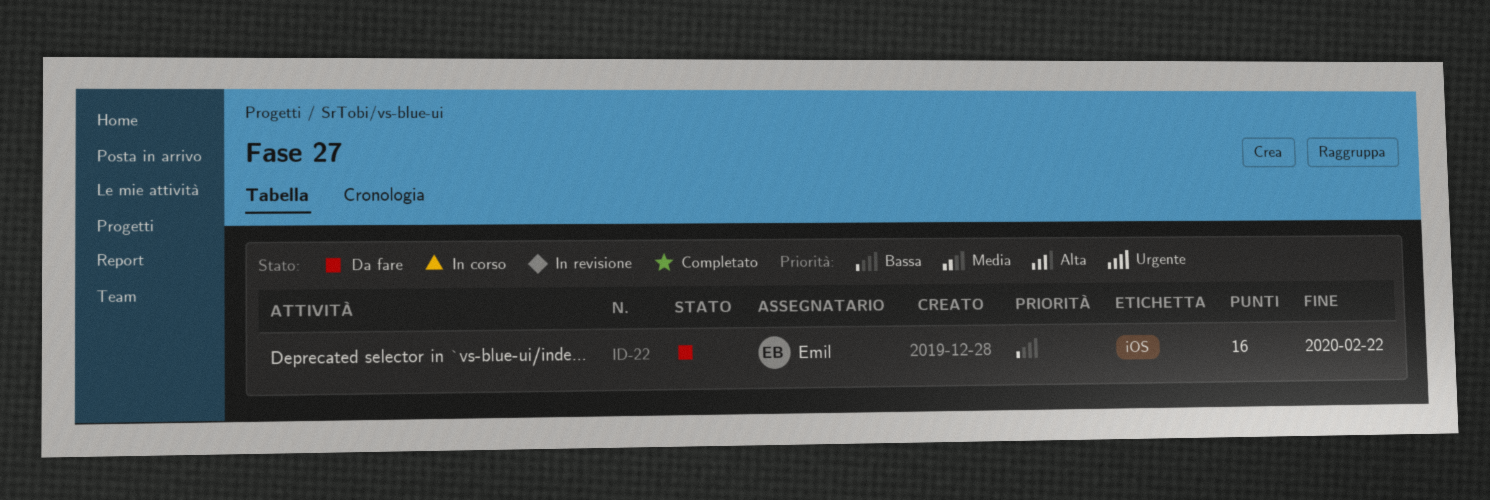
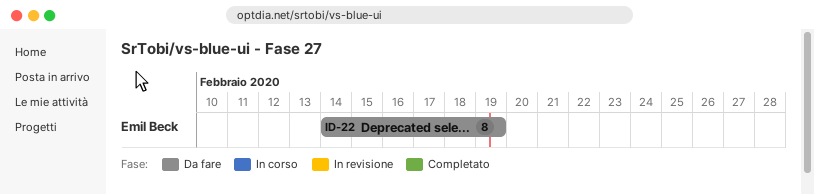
ID-22, estimate: 16 -> 8
ID-22, due: Feb 22 -> Feb 19

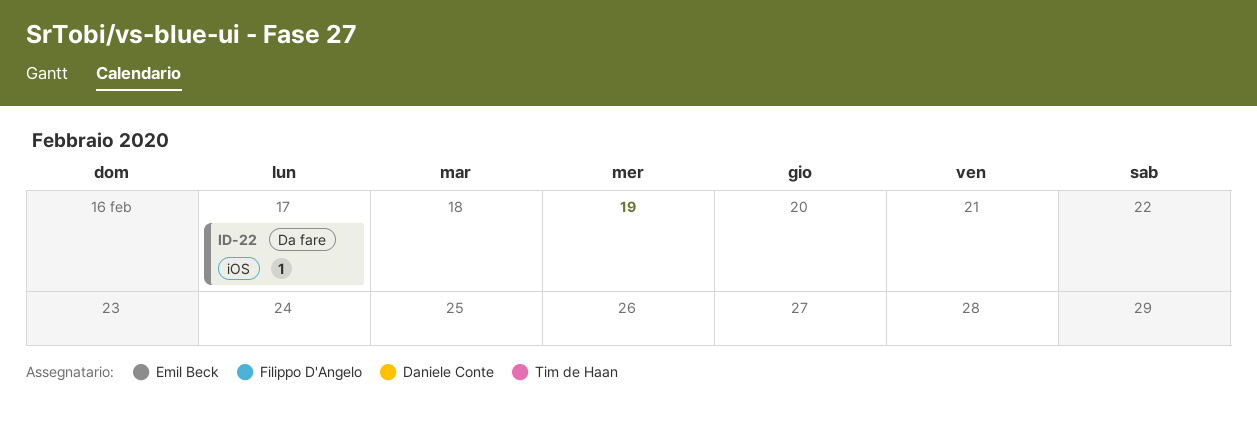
ID-22, estimate: 8 -> 1
ID-22, due: Feb 19 -> Feb 17

